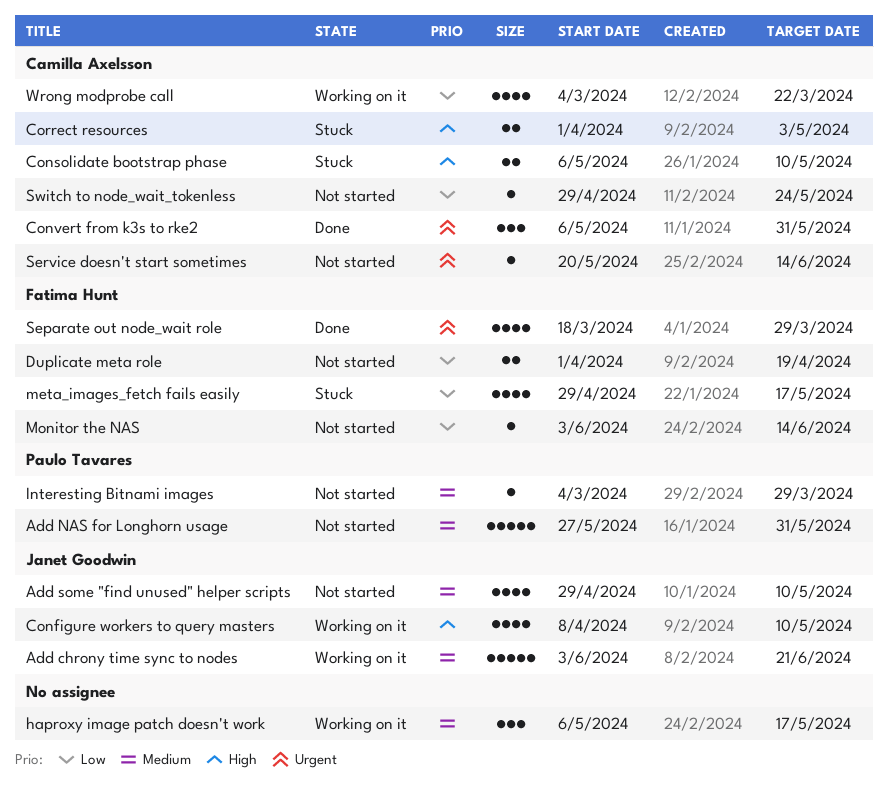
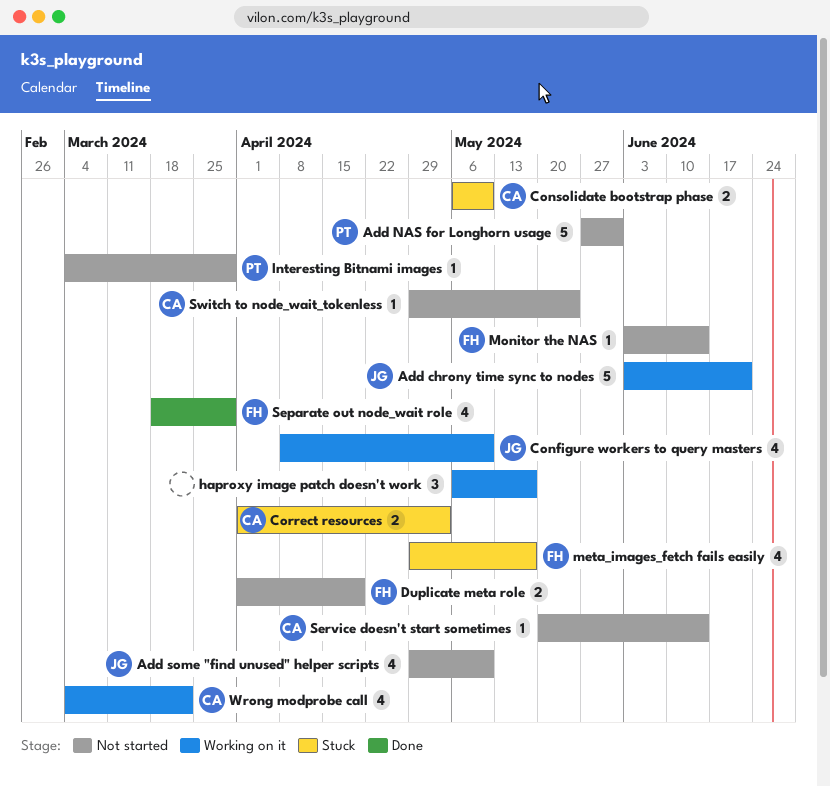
Convert from k3s to rke2: present -> none

